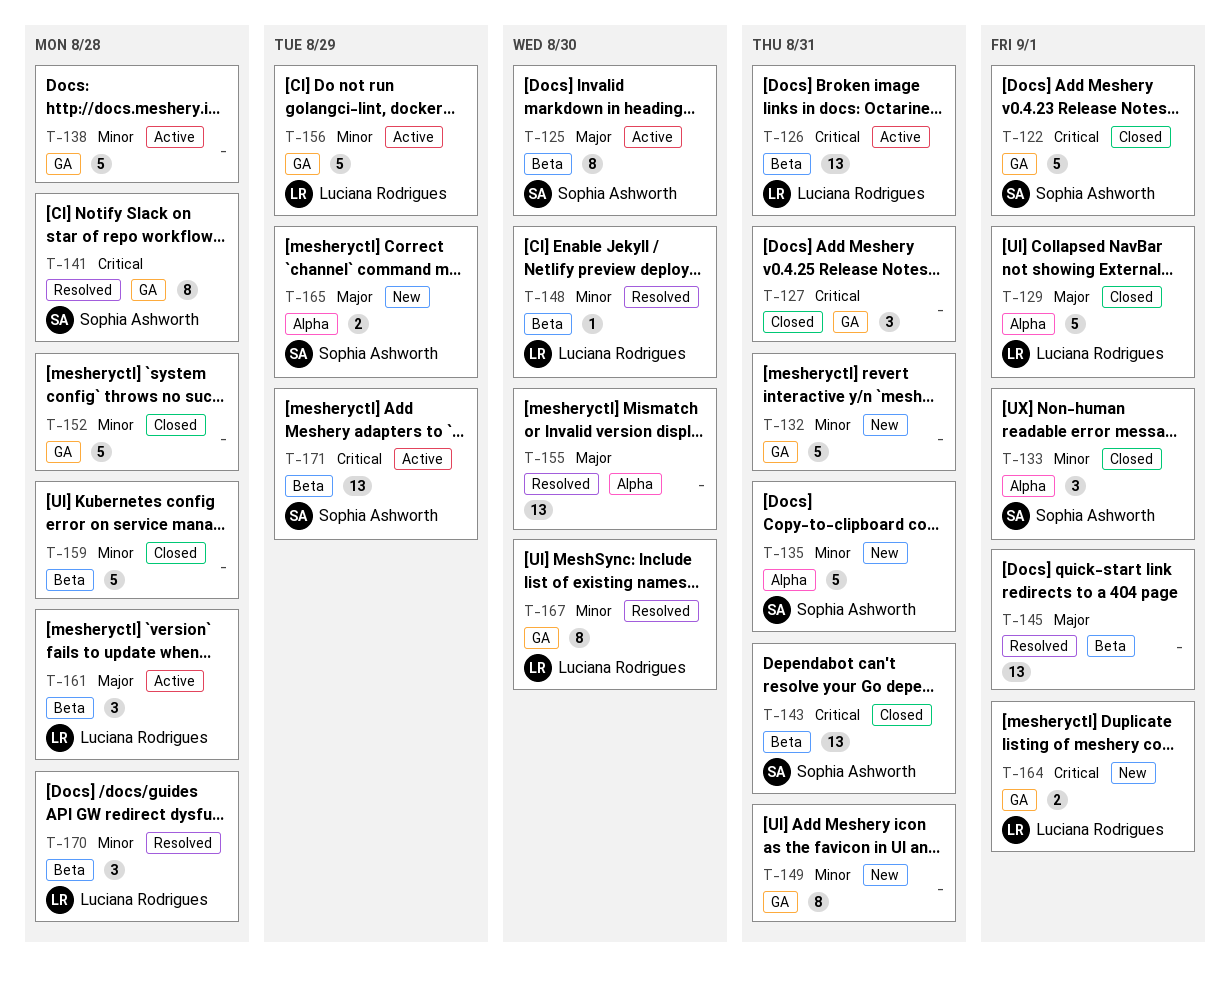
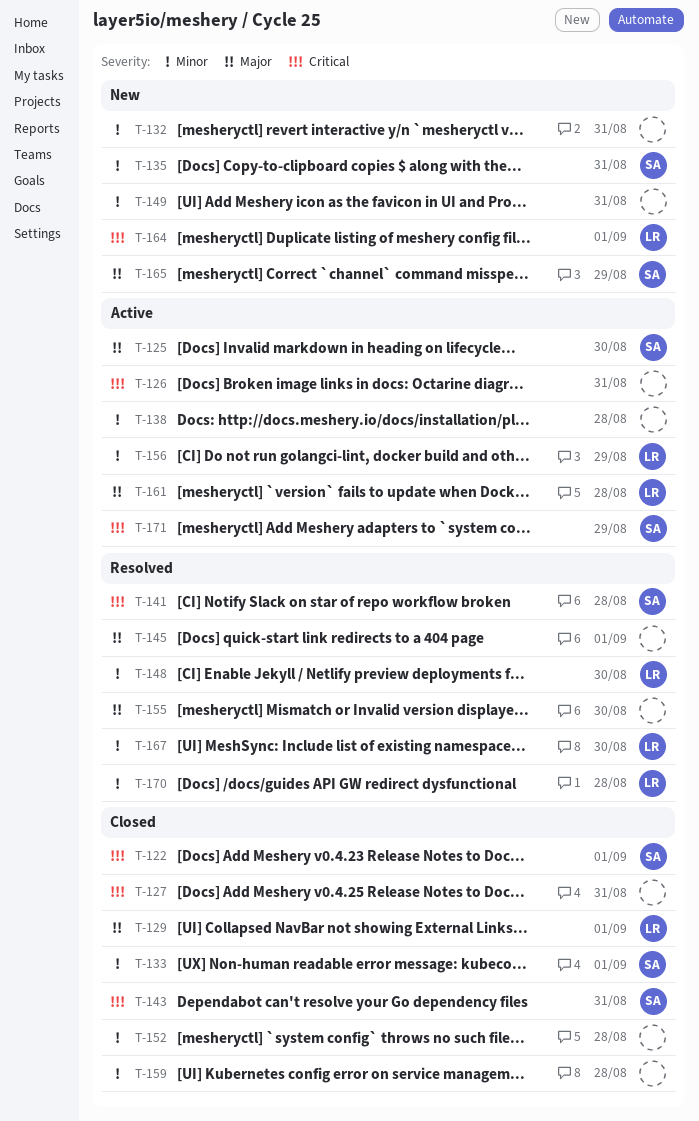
T-126, owner: Luciana Rodrigues -> none

